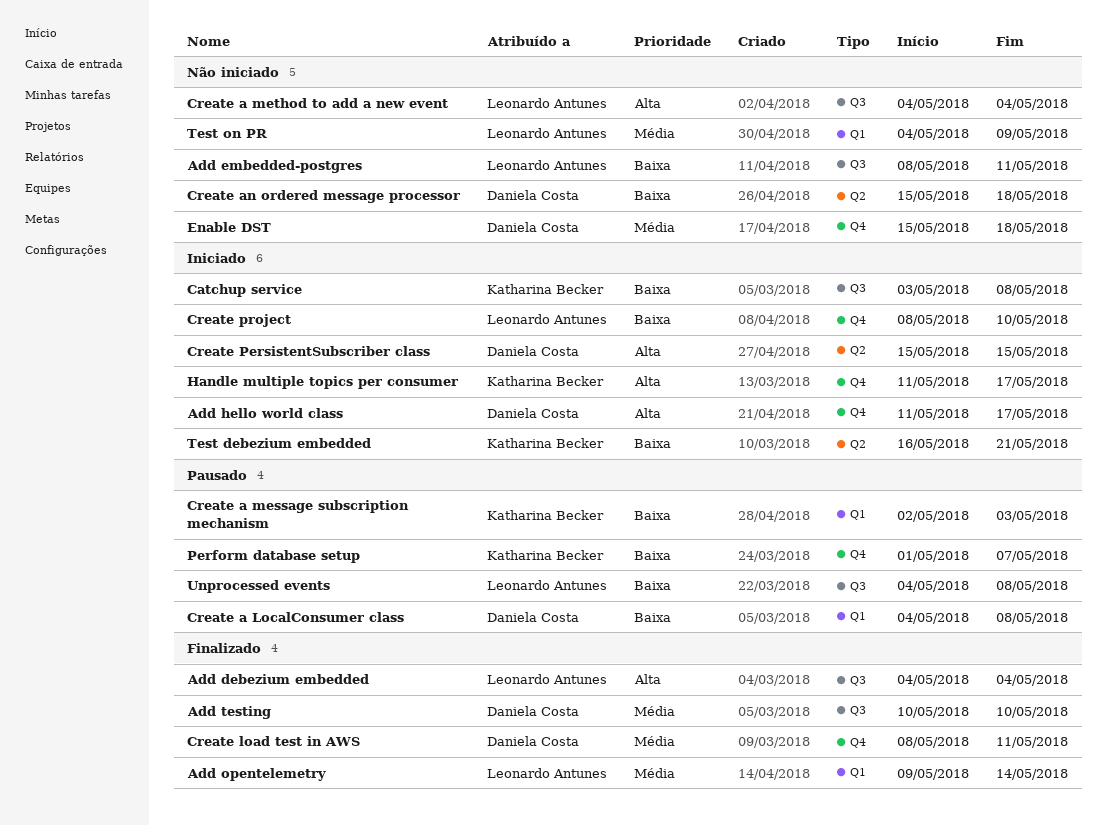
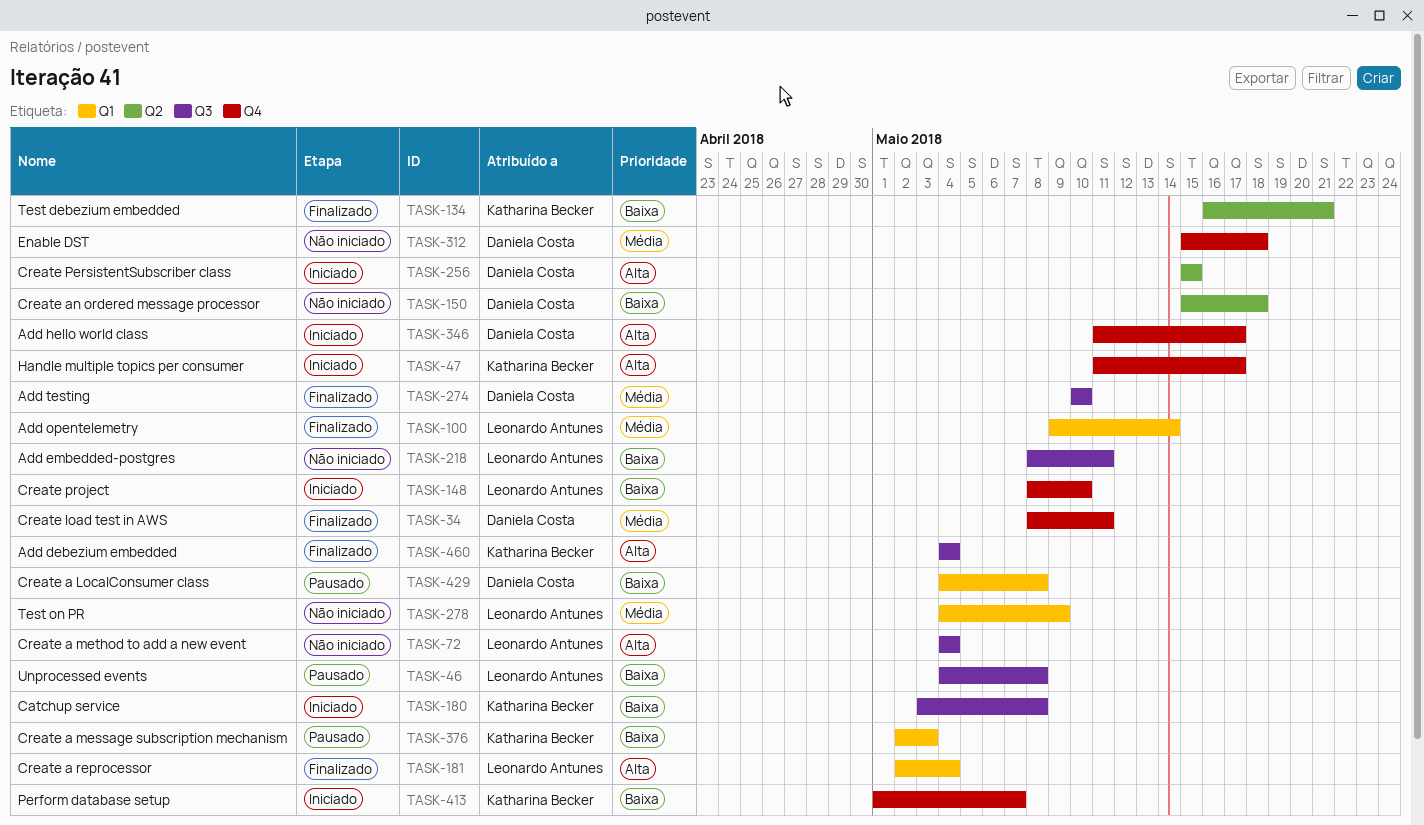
Add debezium embedded, owner: Leonardo Antunes -> Katharina Becker
Create a reprocessor: none -> present
Perform database setup, status: Pausado -> Iniciado
Test debezium embedded, status: Iniciado -> Finalizado

